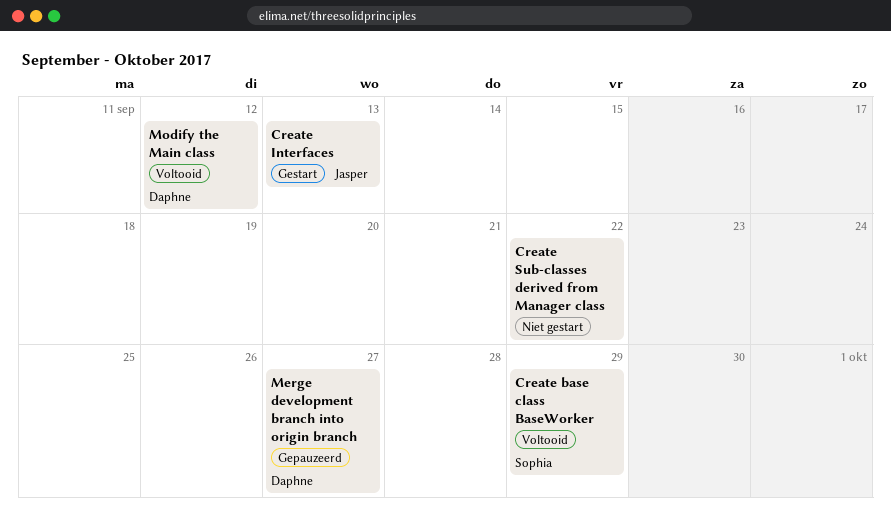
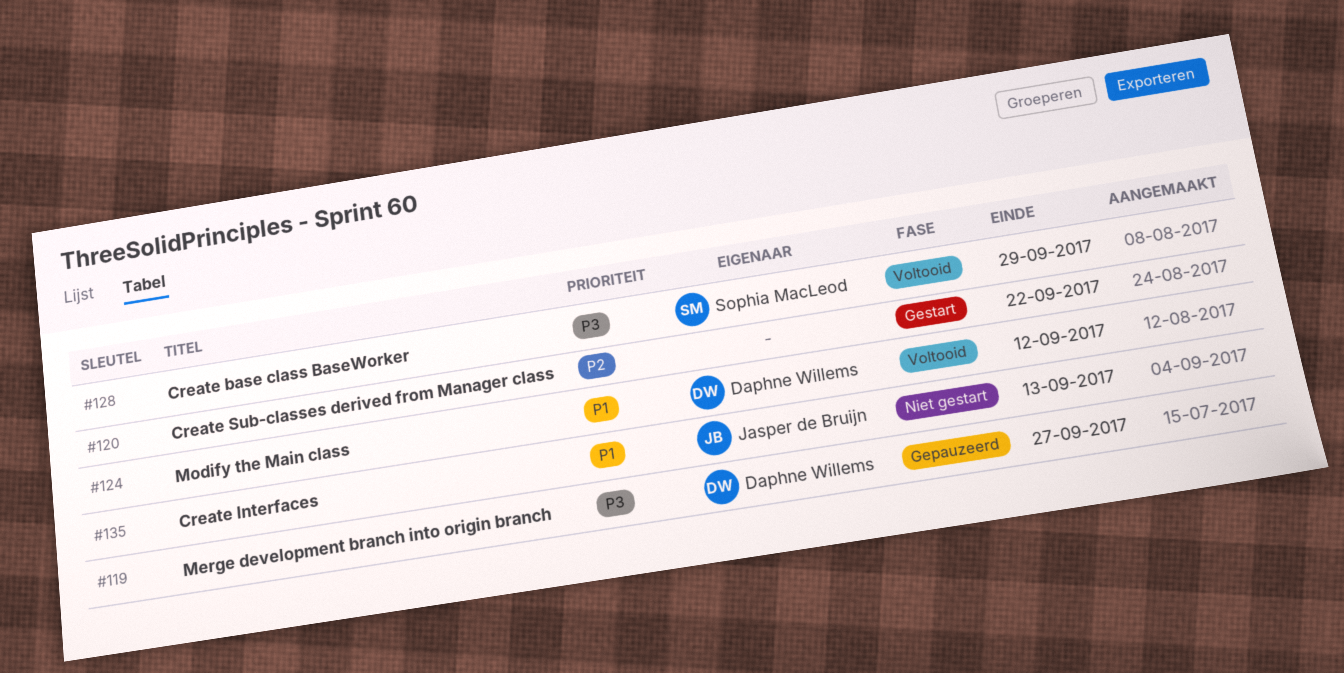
Create Interfaces, status: Gestart -> Niet gestart
Create Sub-classes derived from Manager class, status: Niet gestart -> Gestart

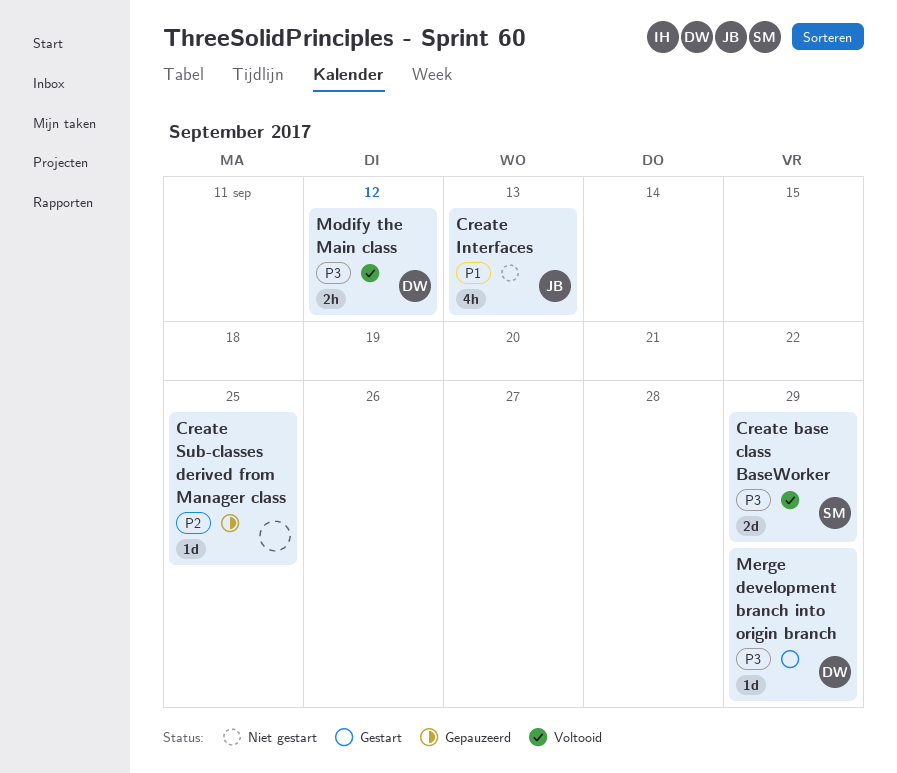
Create Sub-classes derived from Manager class, status: Gestart -> Gepauzeerd
Create Sub-classes derived from Manager class, due: Sep 22 -> Sep 25
Merge development branch into origin branch, status: Gepauzeerd -> Gestart
Merge development branch into origin branch, due: Sep 27 -> Sep 29
Modify the Main class, priority: P1 -> P3

